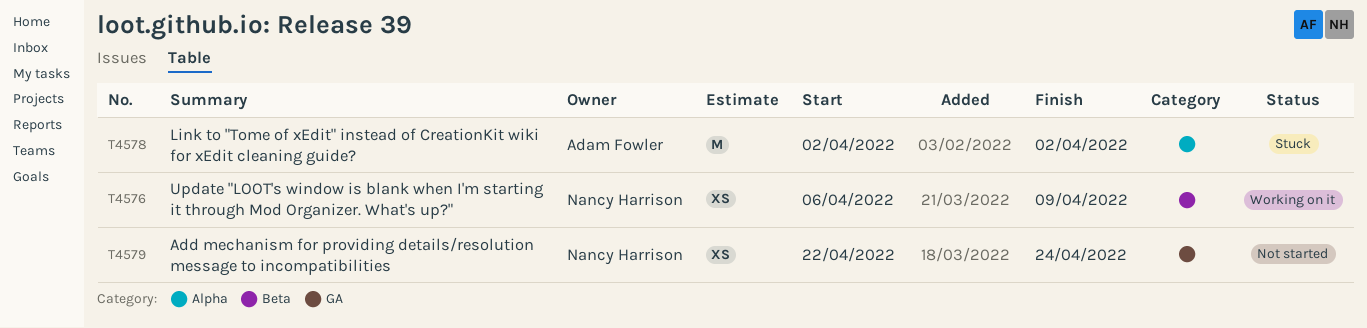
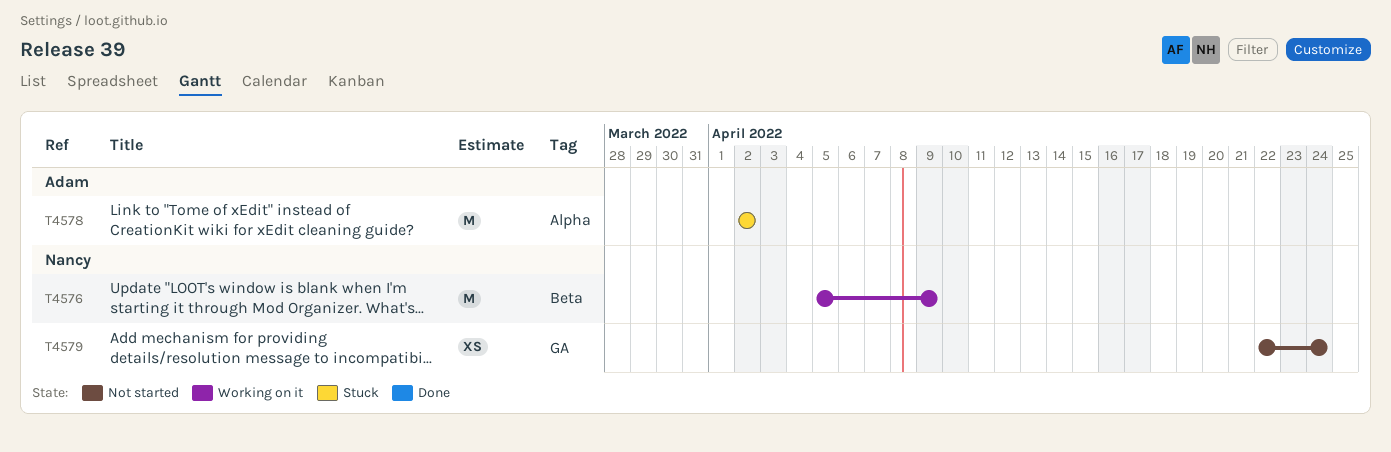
T4576, estimate: XS -> M
T4576, start: Apr 6 -> Apr 5

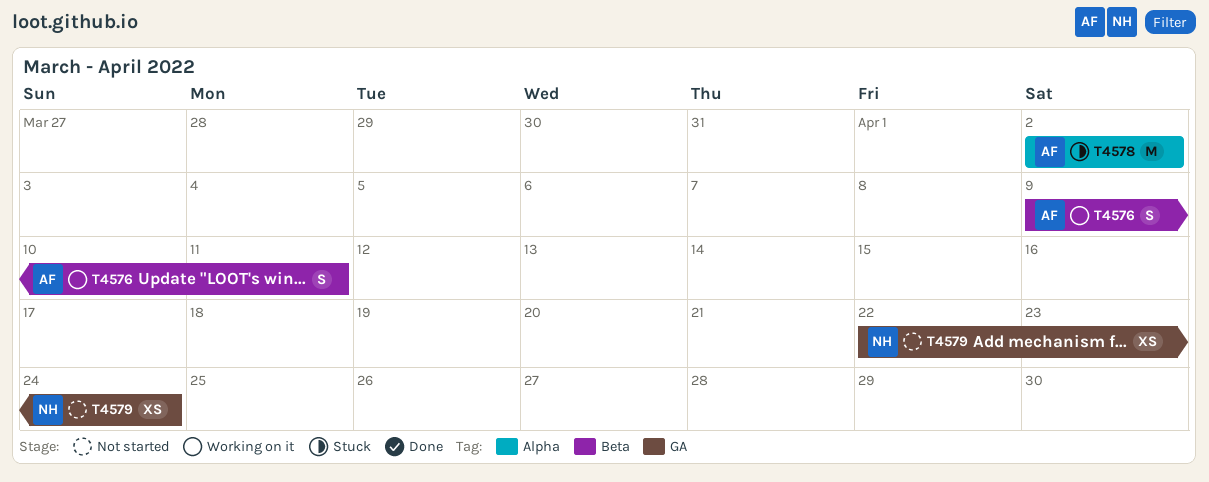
T4576, owner: Nancy -> Adam
T4576, estimate: M -> S
T4576, start: Apr 5 -> Apr 9
T4576, due: Apr 9 -> Apr 11

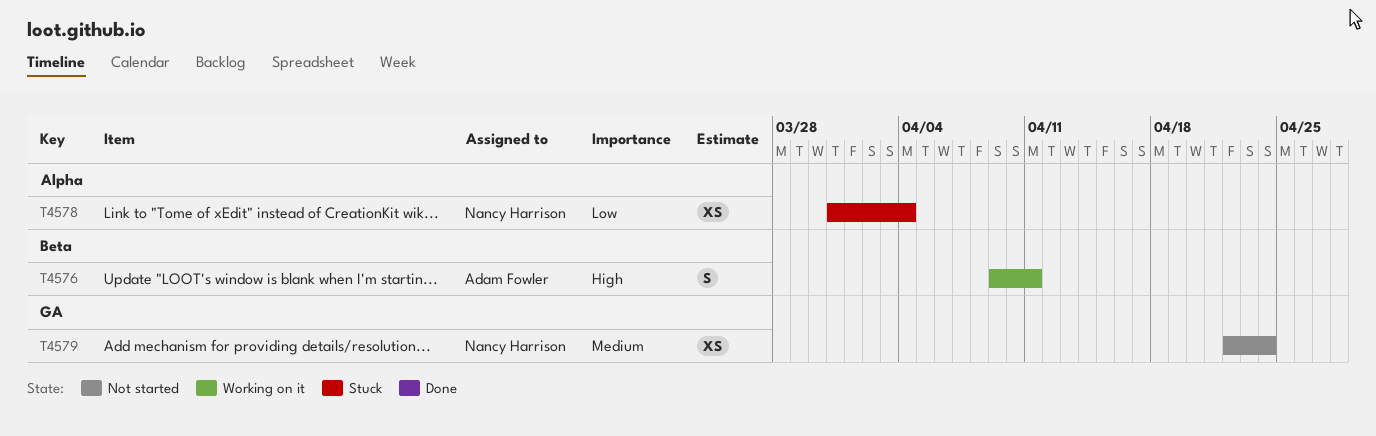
T4578, owner: Adam Fowler -> Nancy Harrison
T4578, estimate: M -> XS
T4578, start: Apr 2 -> Mar 31
T4578, due: Apr 2 -> Apr 4

